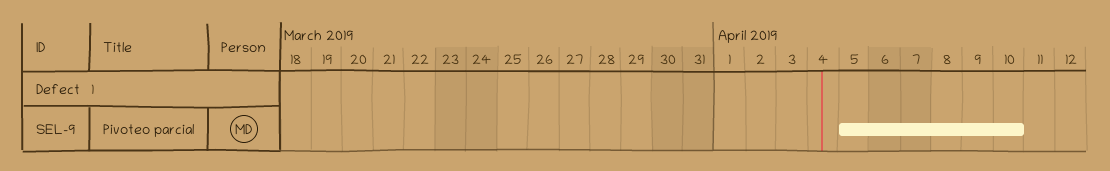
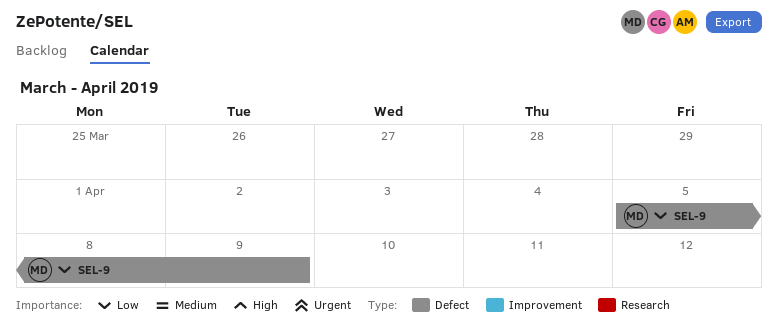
SEL-9, due: Apr 10 -> Apr 9

